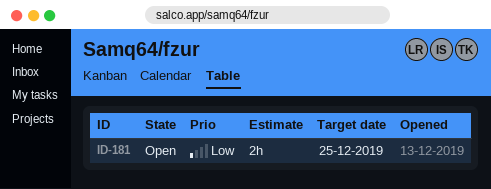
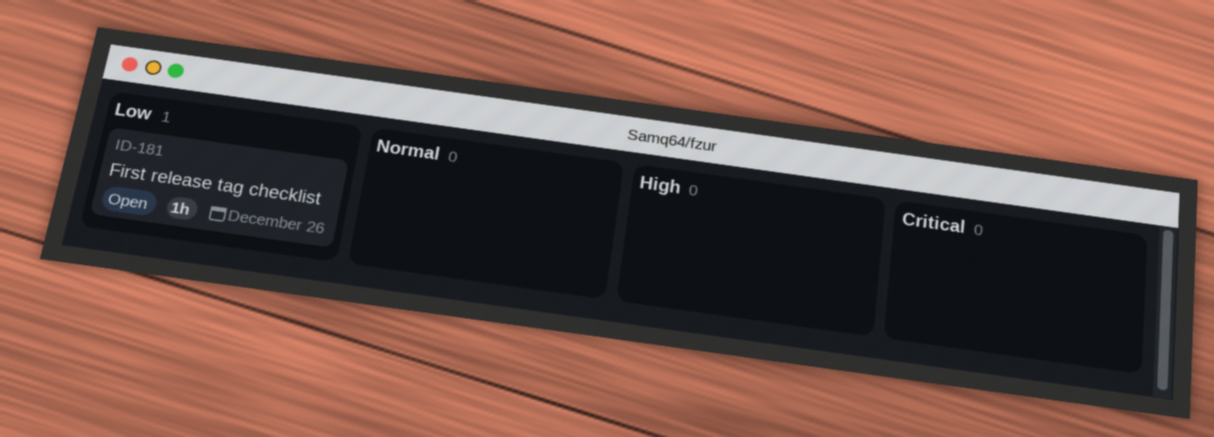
ID-181, estimate: 2h -> 1h
ID-181, due: Dec 25 -> Dec 26

